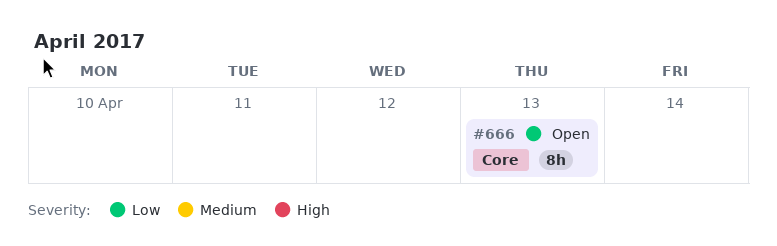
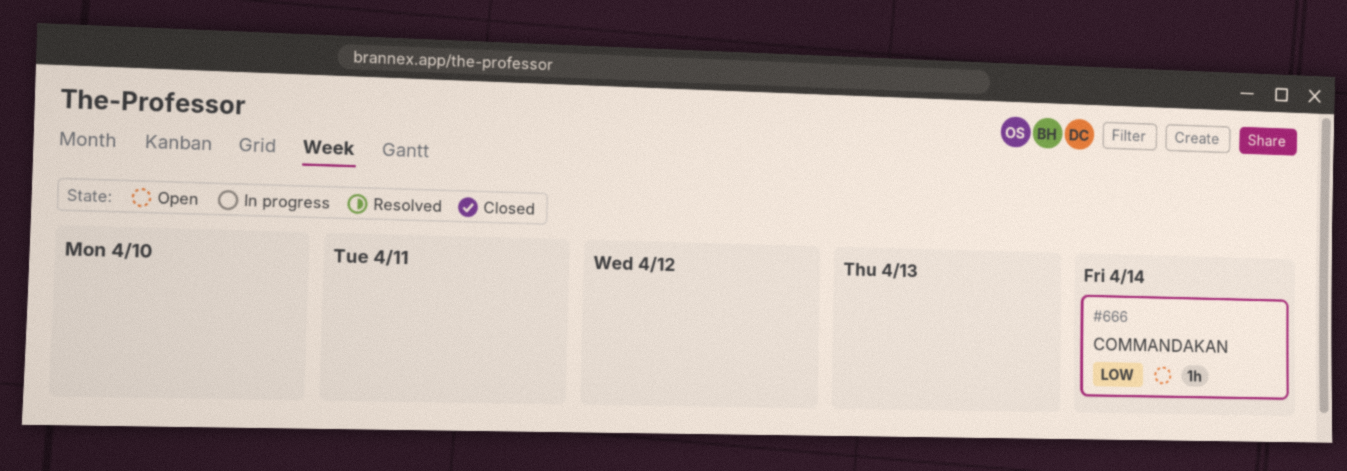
#666, estimate: 8h -> 1h
#666, due: Apr 13 -> Apr 14

